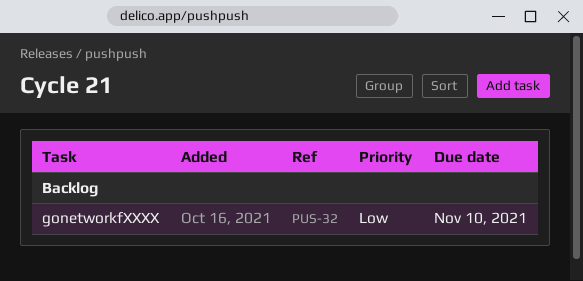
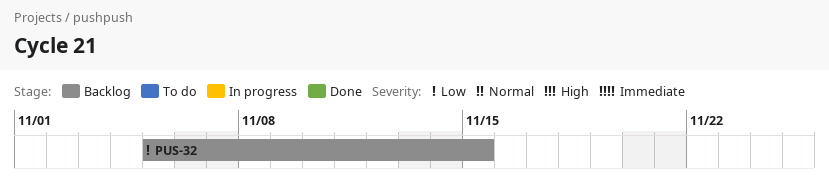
PUS-32, due: Nov 10 -> Nov 15

